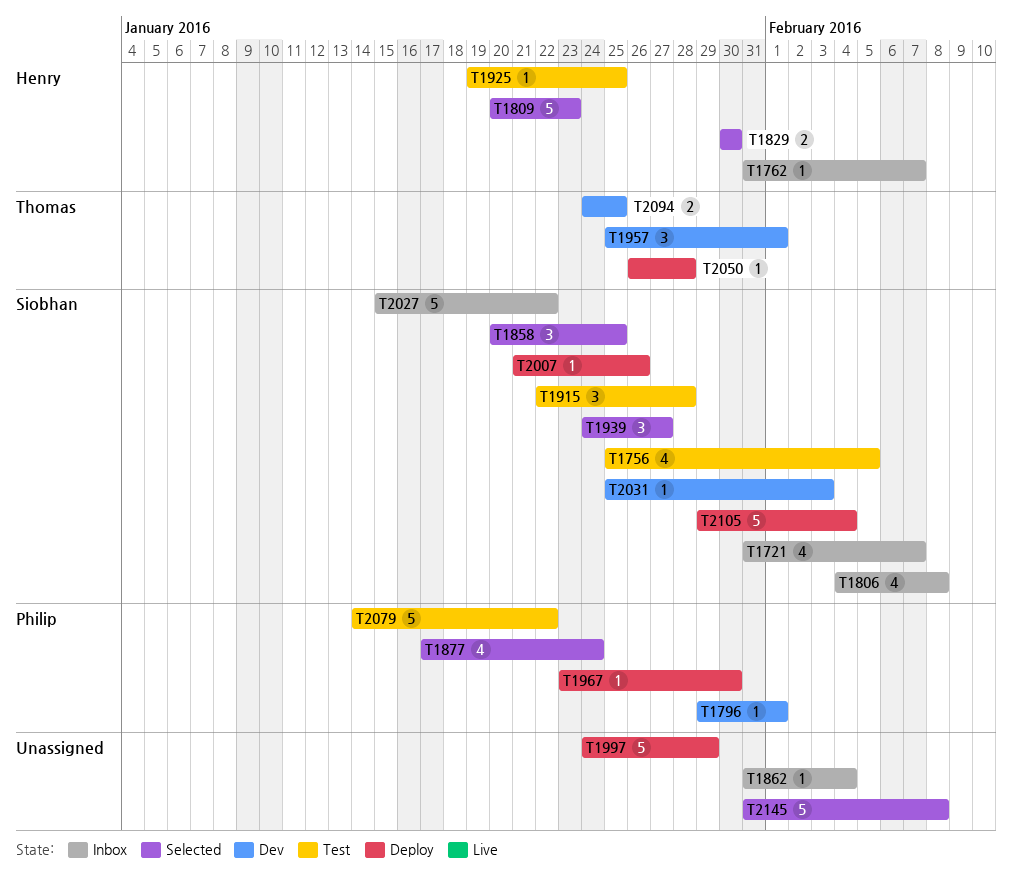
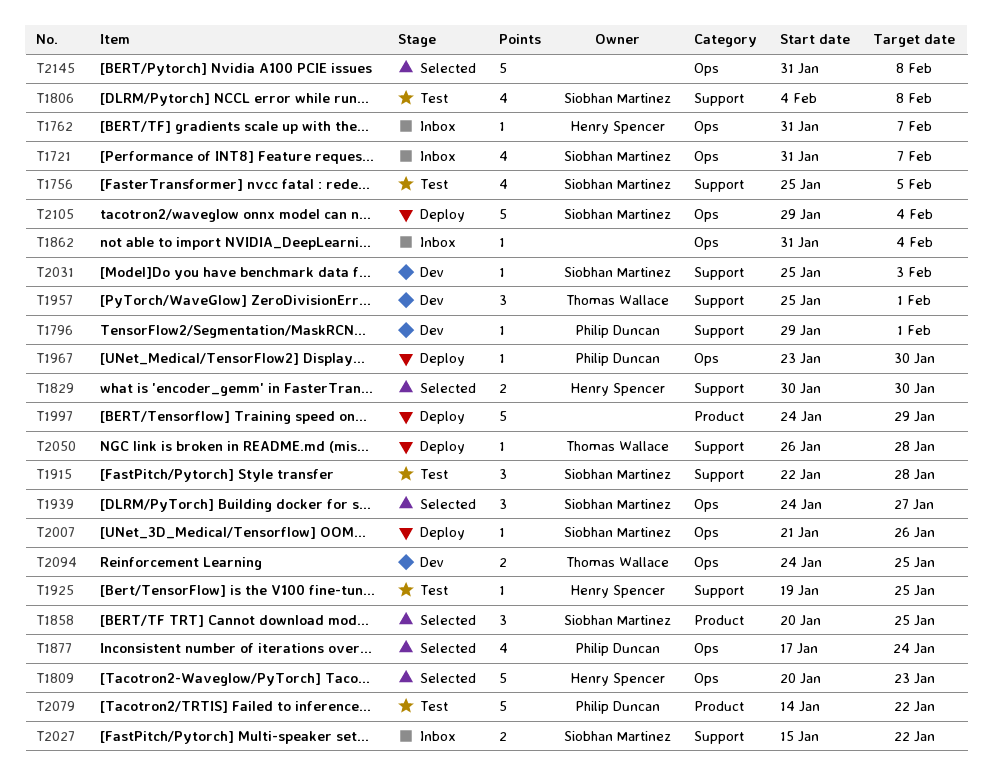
T1806, status: Inbox -> Test
T2027, estimate: 5 -> 2

